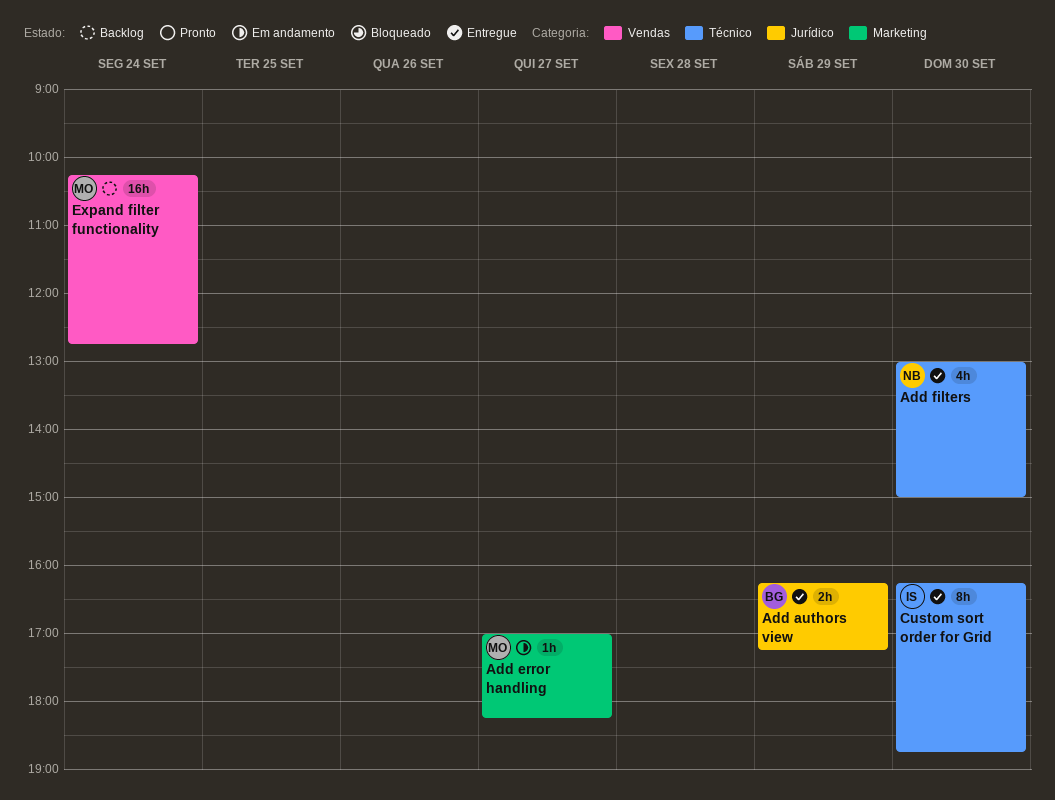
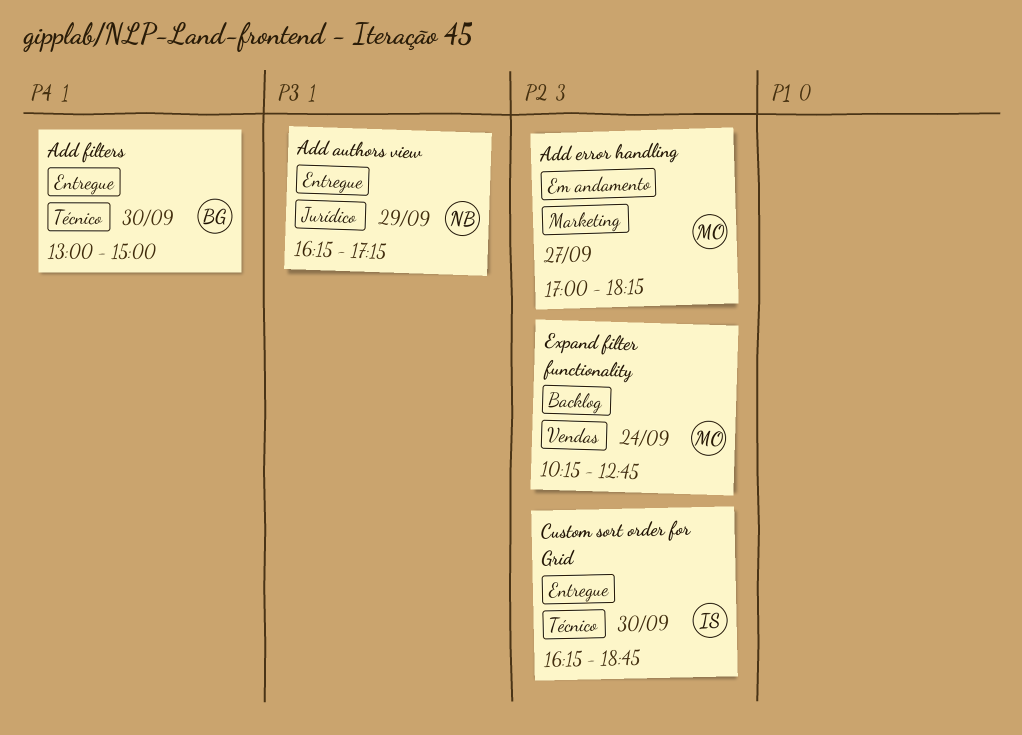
Add authors view, owner: BG -> NB
Add filters, owner: NB -> BG

